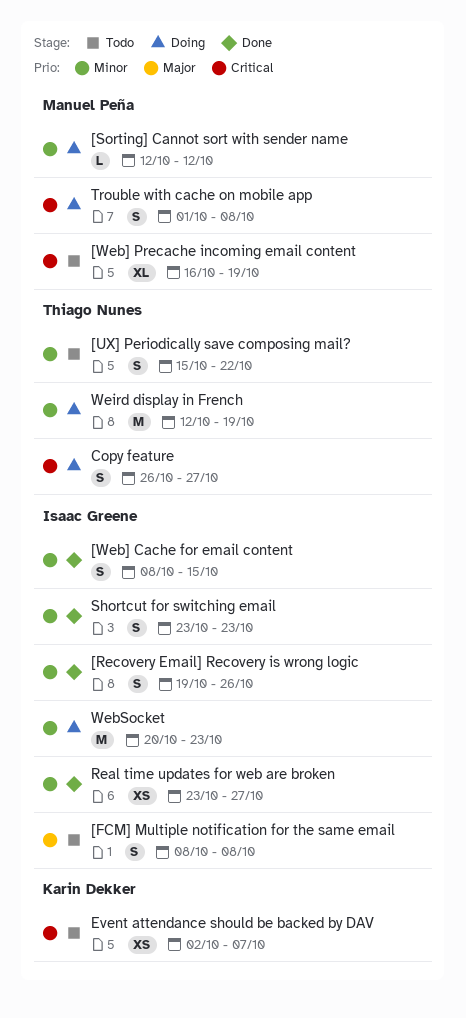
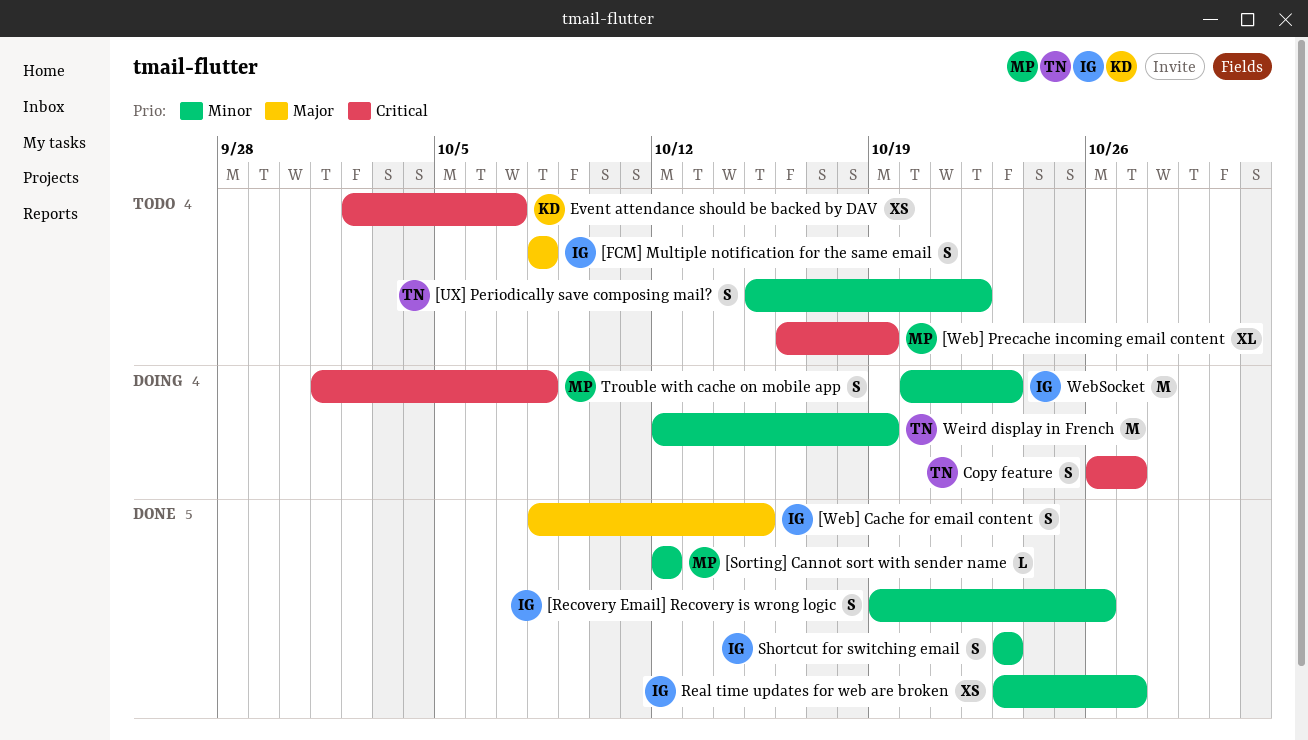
[Sorting] Cannot sort with sender name, status: Doing -> Done
[Web] Cache for email content, priority: Minor -> Major

